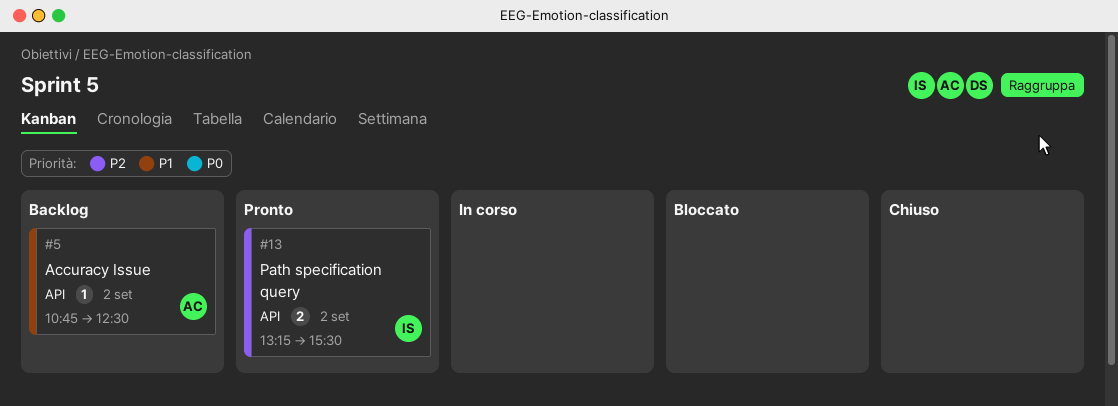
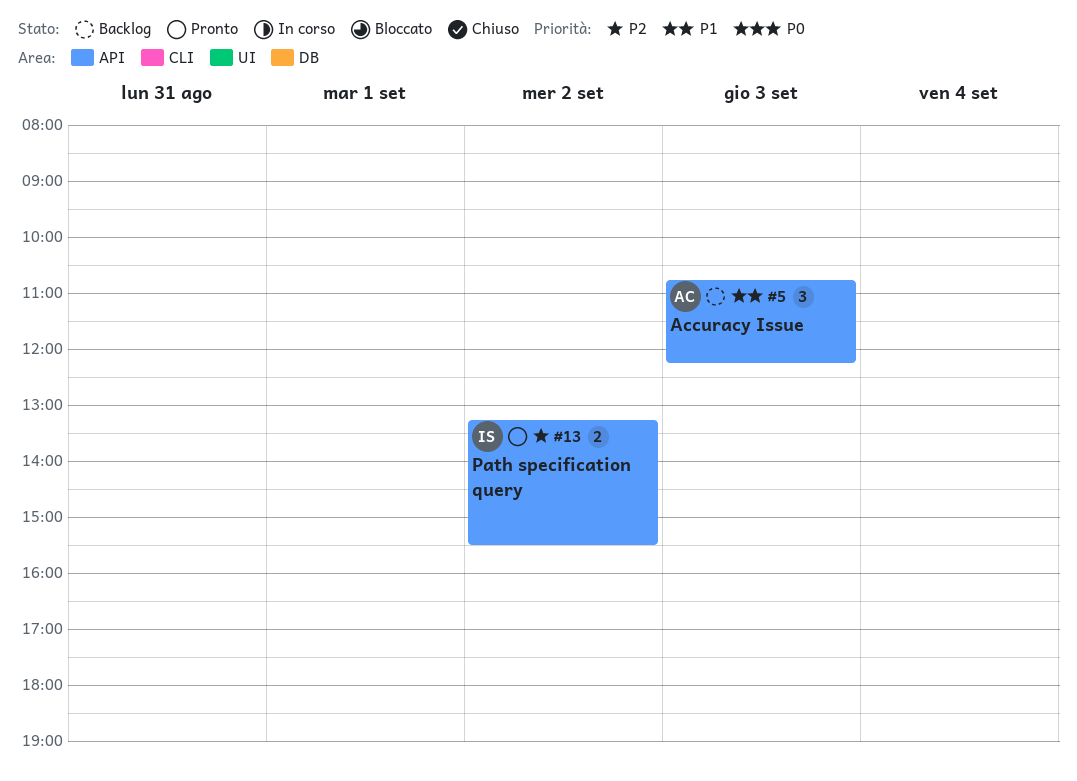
#5, estimate: 1 -> 3
#5, day: Sep 2 -> Sep 3
#5, ends: 12:30 -> 12:15

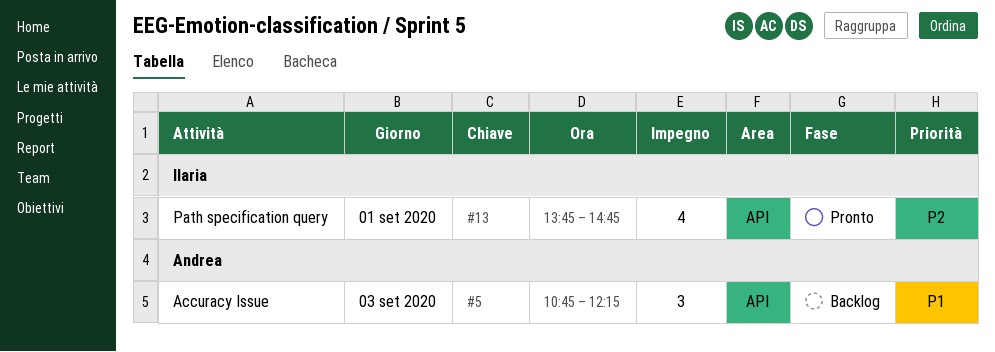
#13, estimate: 2 -> 4
#13, day: Sep 2 -> Sep 1
#13, begins: 13:15 -> 13:45
#13, ends: 15:30 -> 14:45

